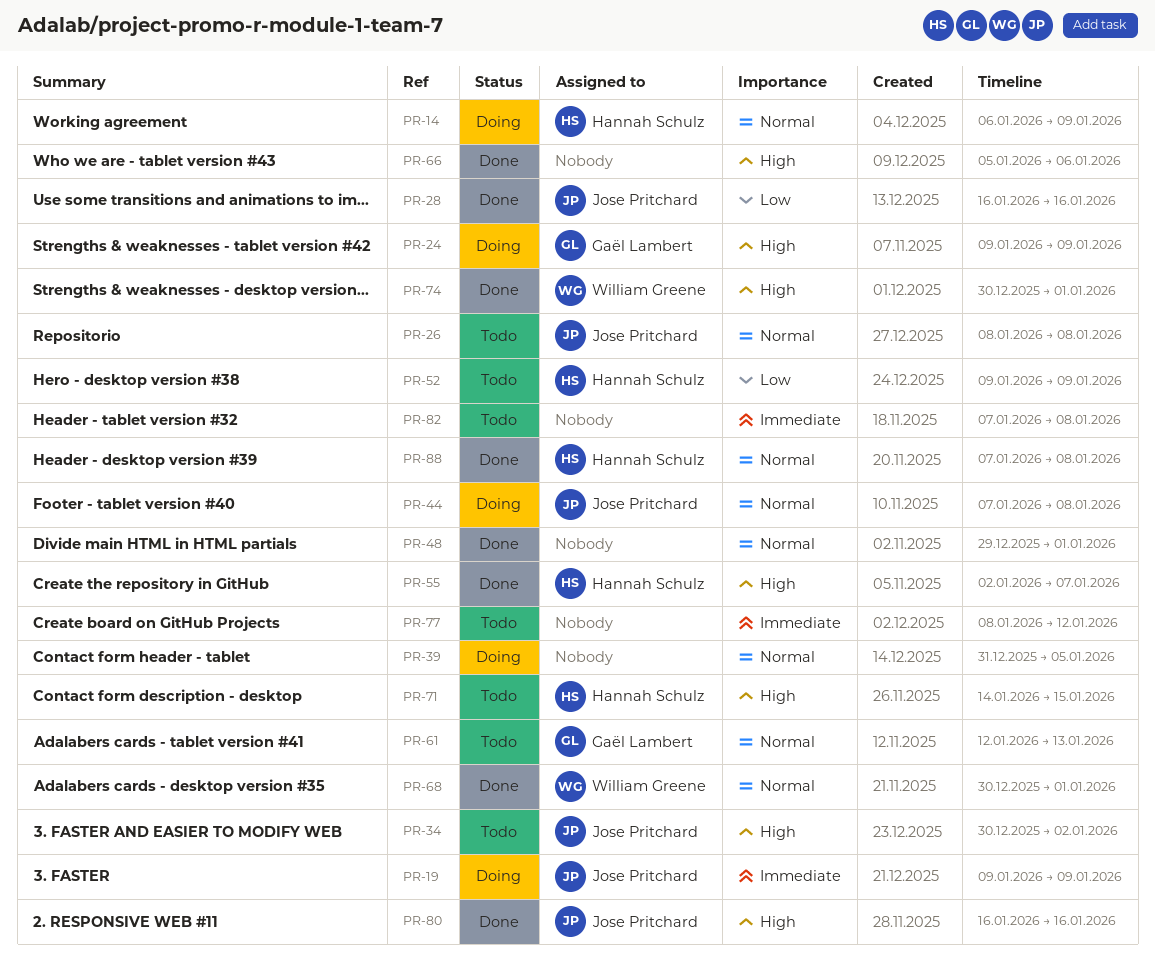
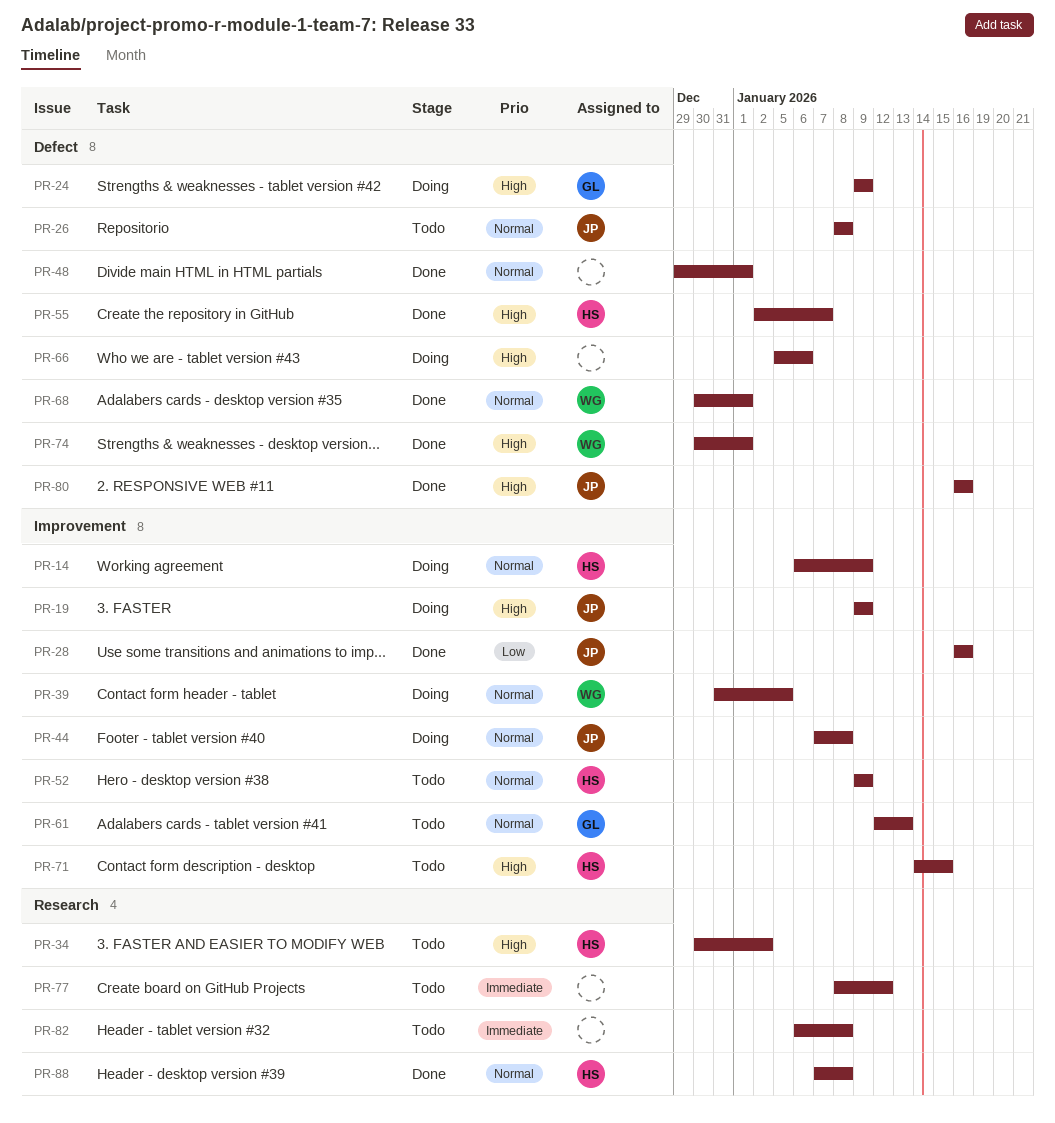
PR-19, priority: Immediate -> High
PR-34, owner: Jose Pritchard -> Hannah Schulz
PR-39, owner: none -> William Greene
PR-52, priority: Low -> Normal
PR-66, status: Done -> Doing
PR-82, start: Jan 7 -> Jan 6

